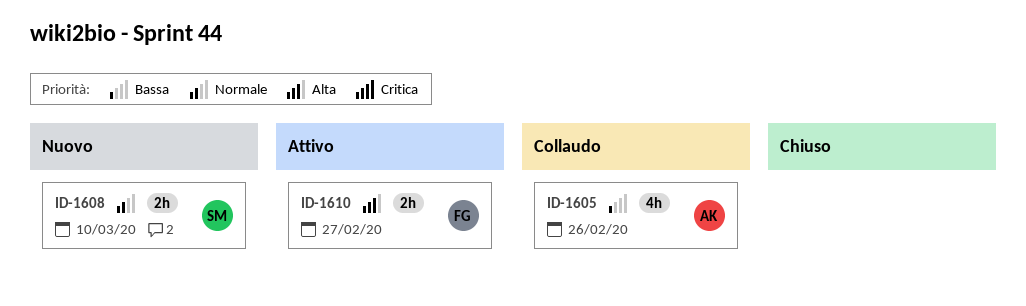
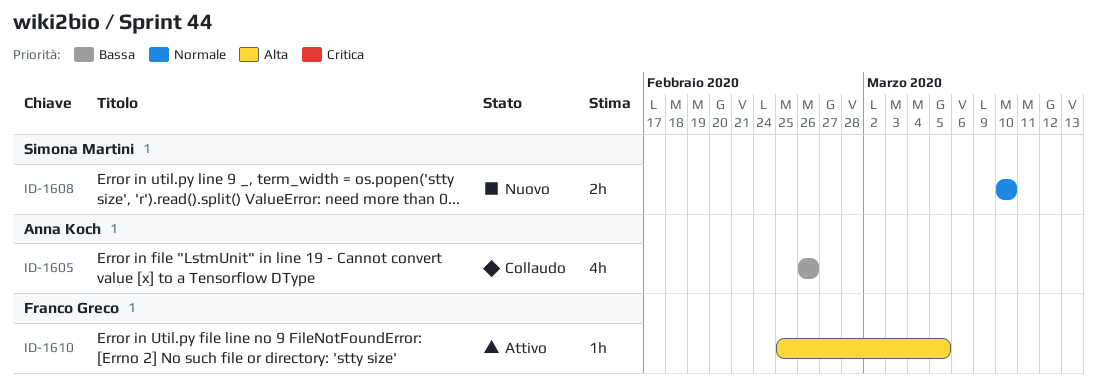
ID-1610, estimate: 2h -> 1h
ID-1610, due: Feb 27 -> Mar 5

